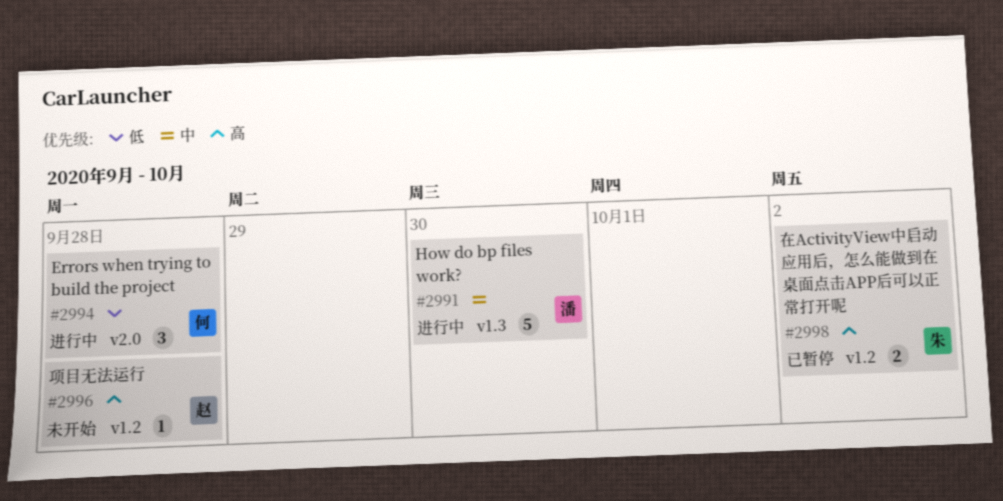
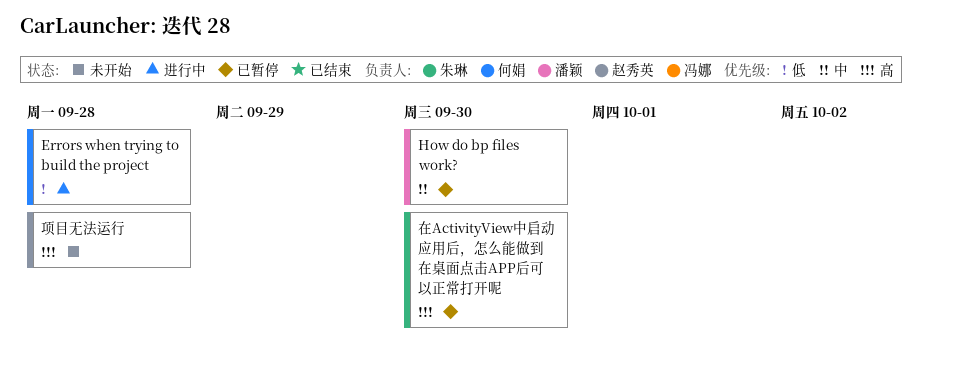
How do bp files work?, status: 进行中 -> 已暂停
在ActivityView中启动应用后，怎么能做到在桌面点击APP后可以正常打开呢, due: Oct 2 -> Sep 30

